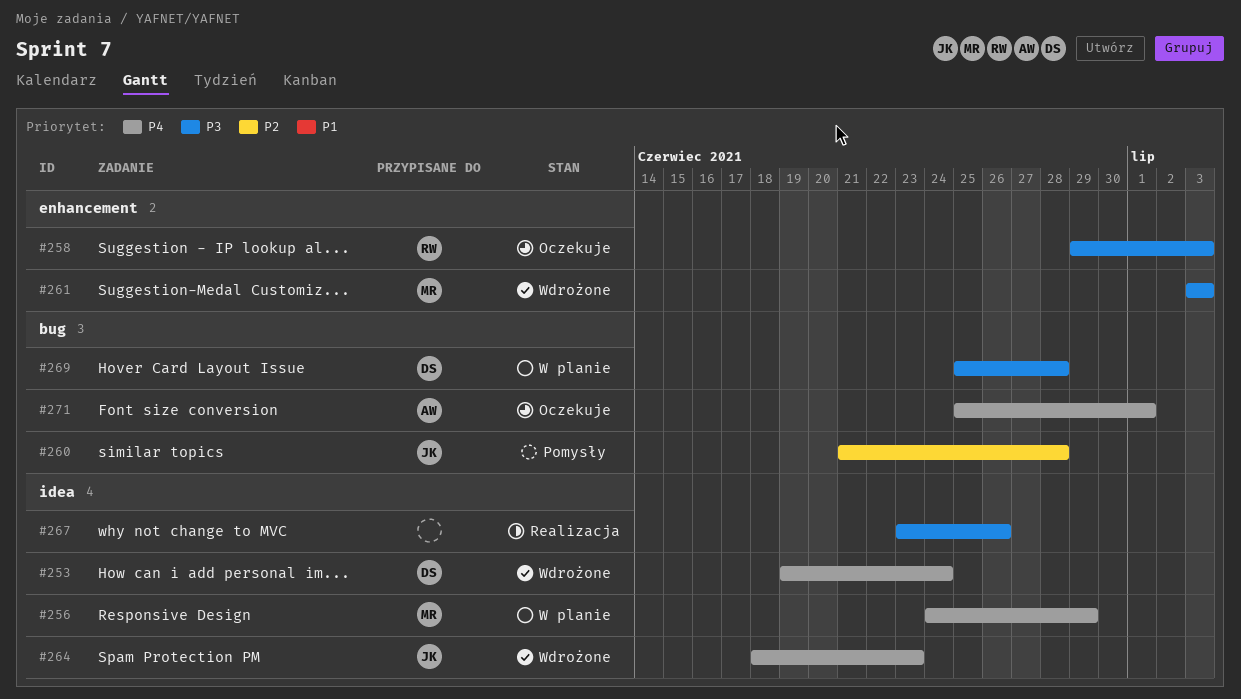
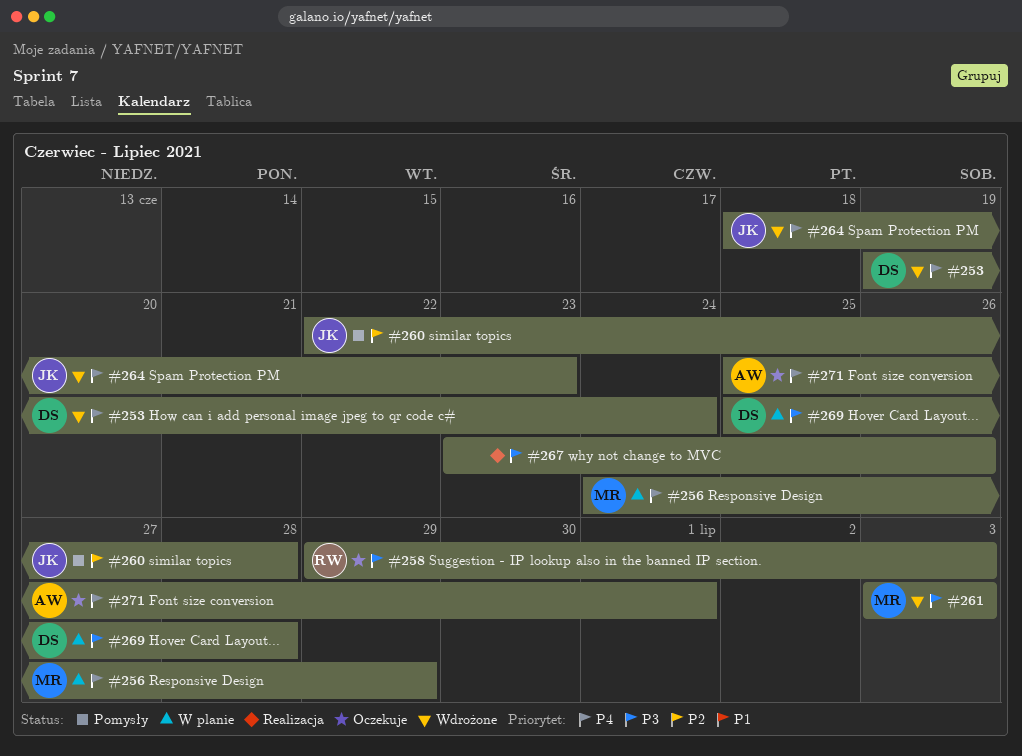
#260, start: Jun 21 -> Jun 22

